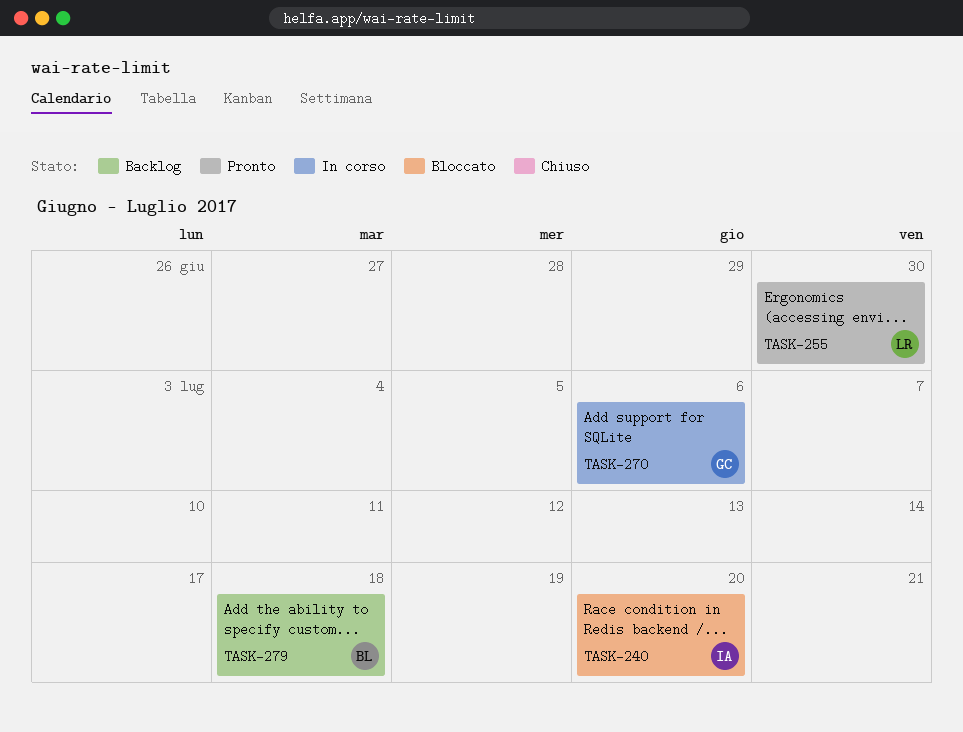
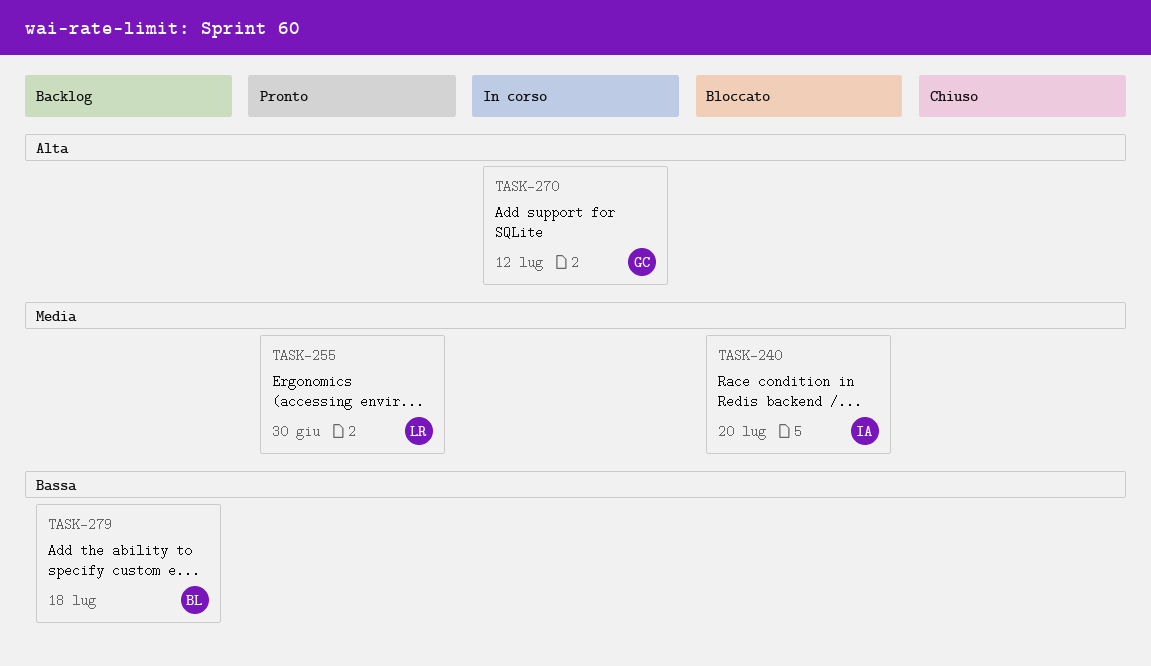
TASK-270, due: Jul 6 -> Jul 12

